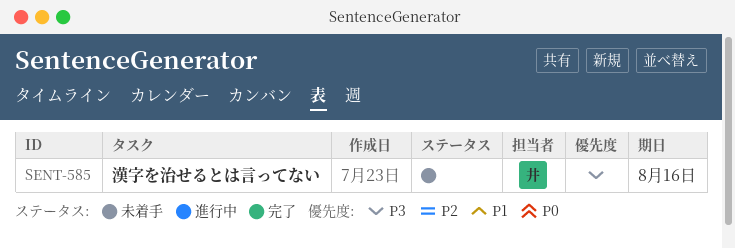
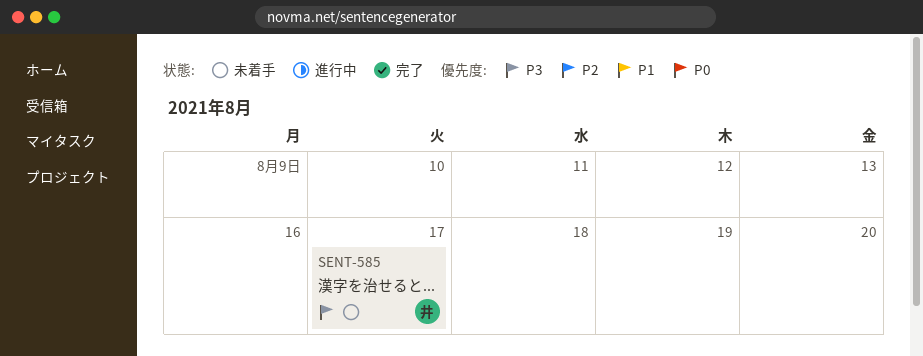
SENT-585, due: Aug 16 -> Aug 17

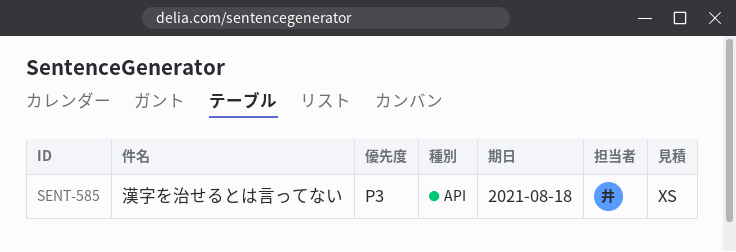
SENT-585, due: Aug 17 -> Aug 18

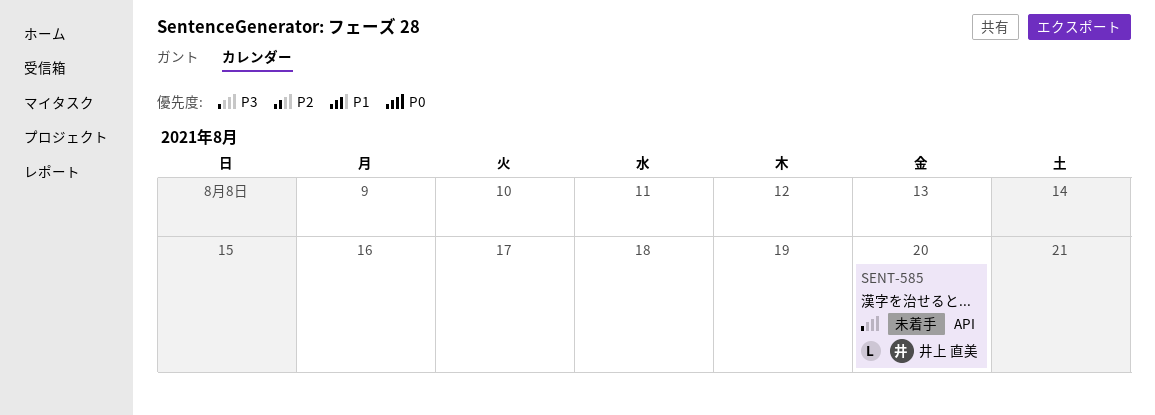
SENT-585, estimate: XS -> L
SENT-585, due: Aug 18 -> Aug 20

